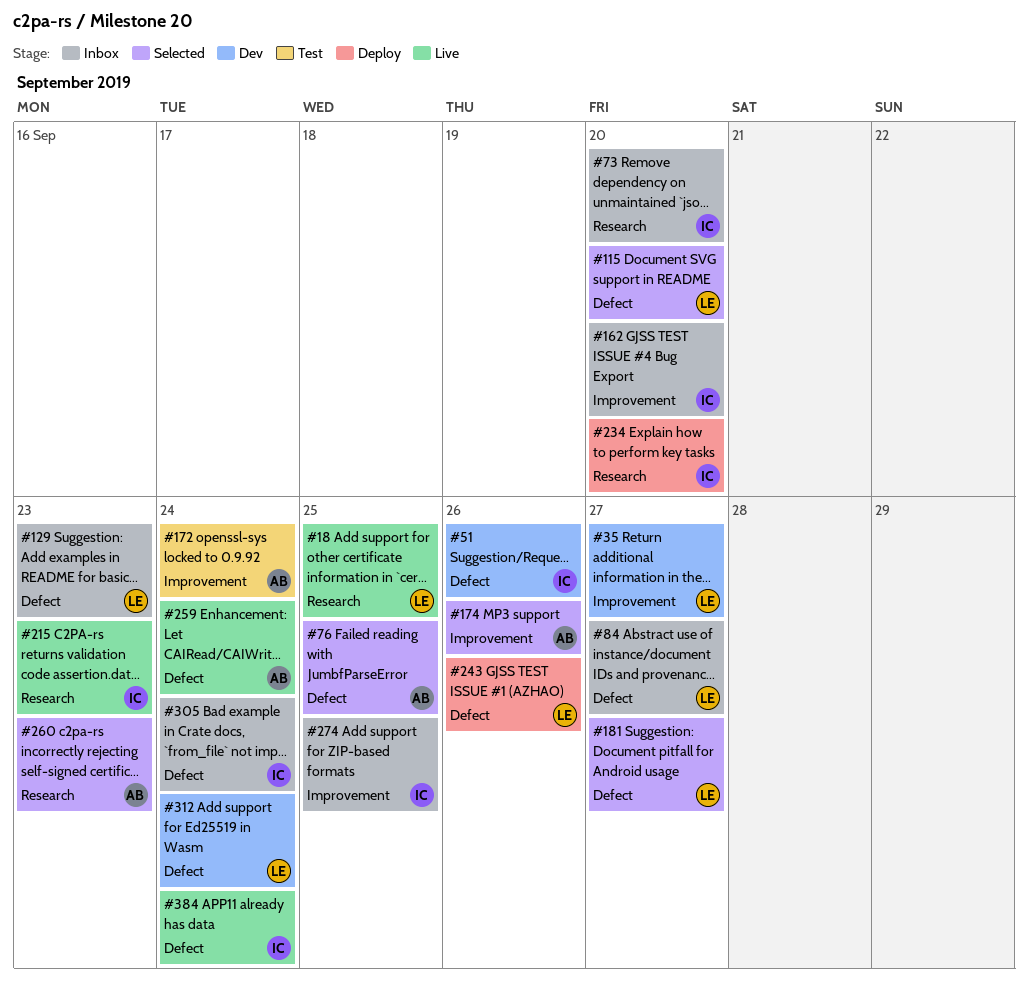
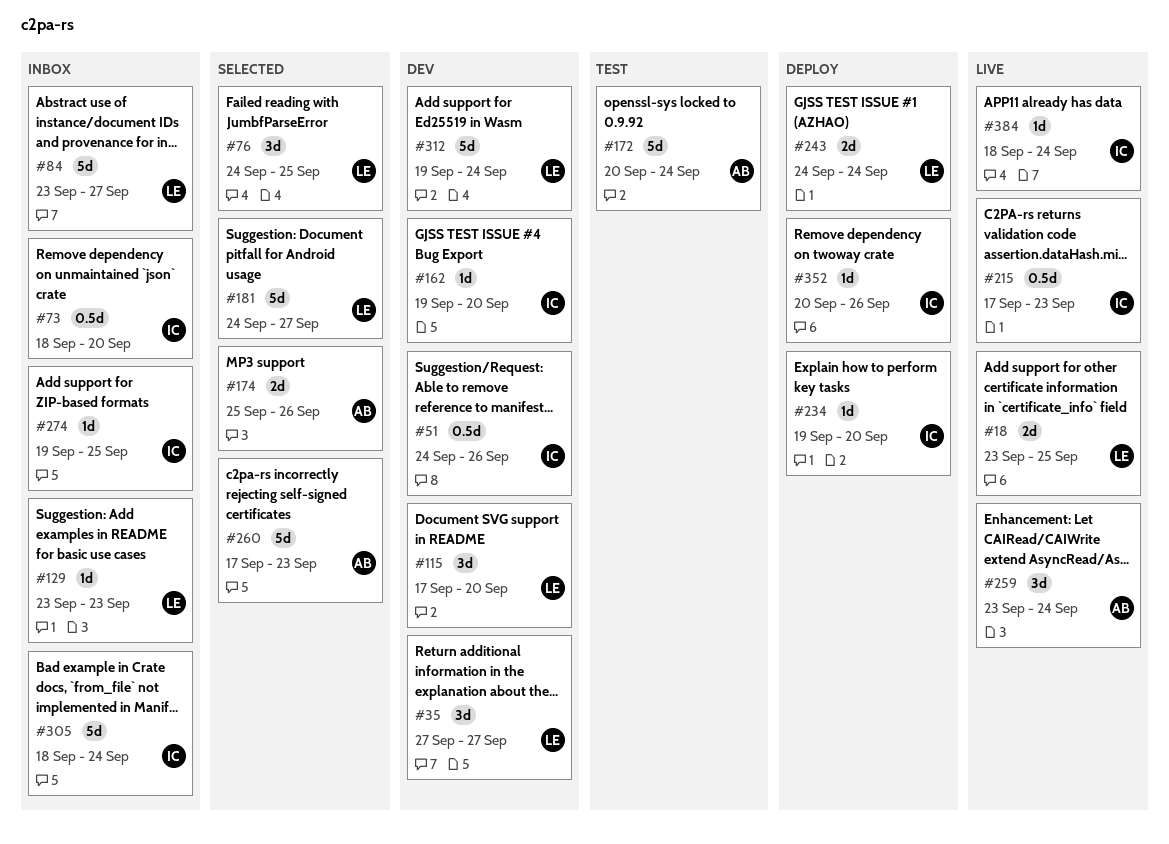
#76, owner: AB -> LE
#115, status: Selected -> Dev
#162, status: Inbox -> Dev
#243, due: Sep 26 -> Sep 24
#352: none -> present

